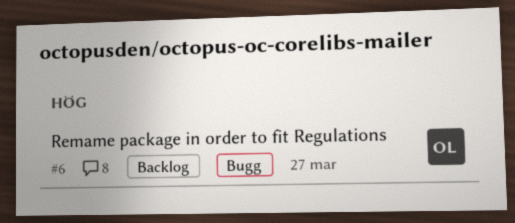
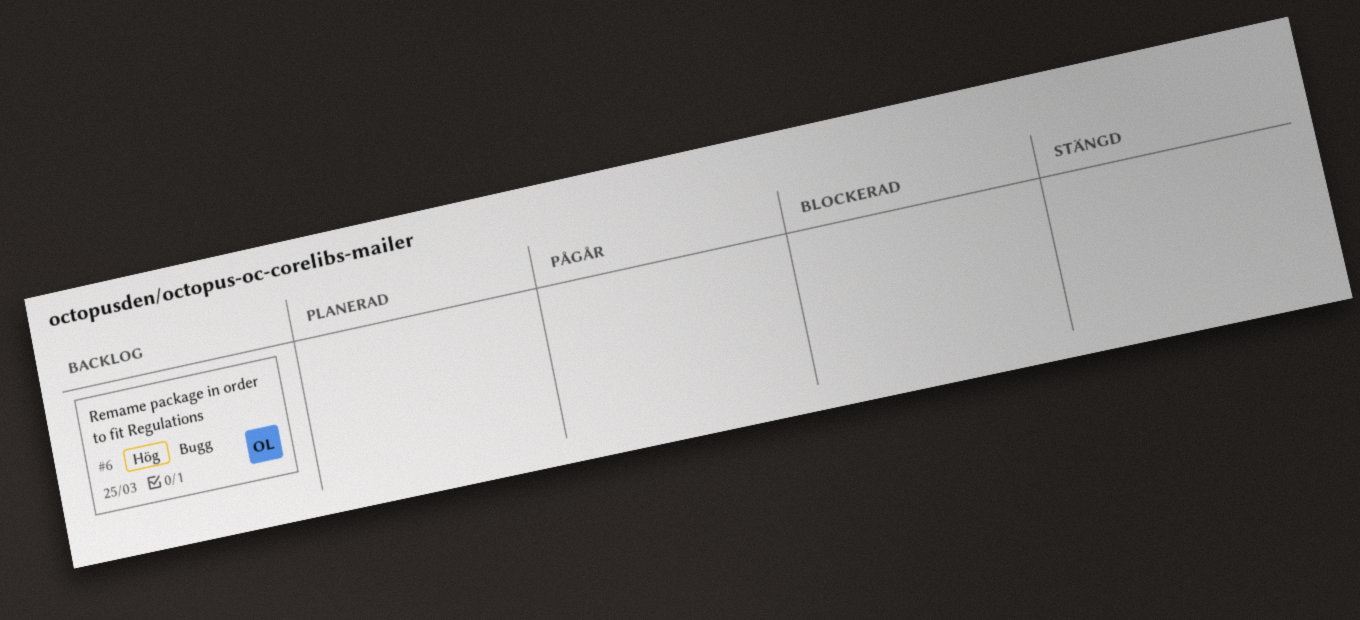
#6, due: Mar 27 -> Mar 25

